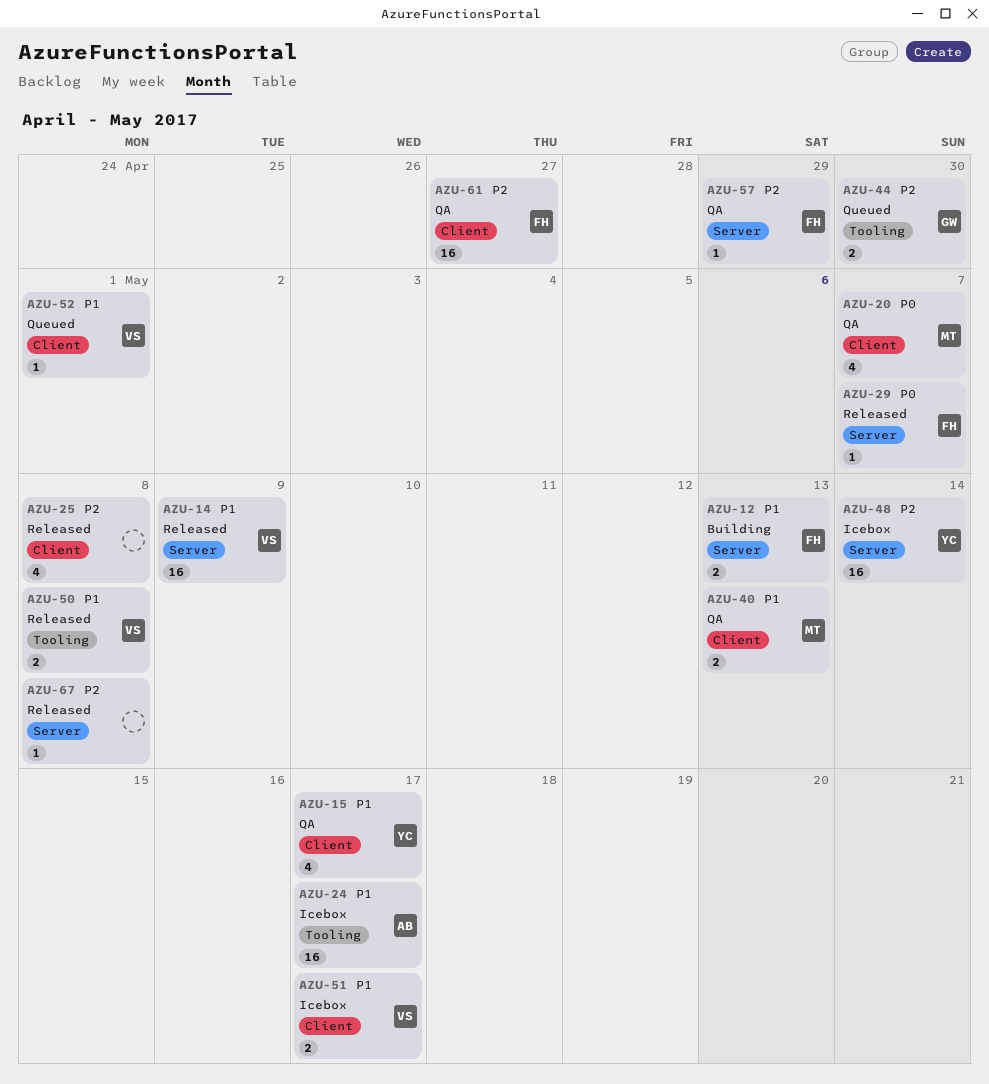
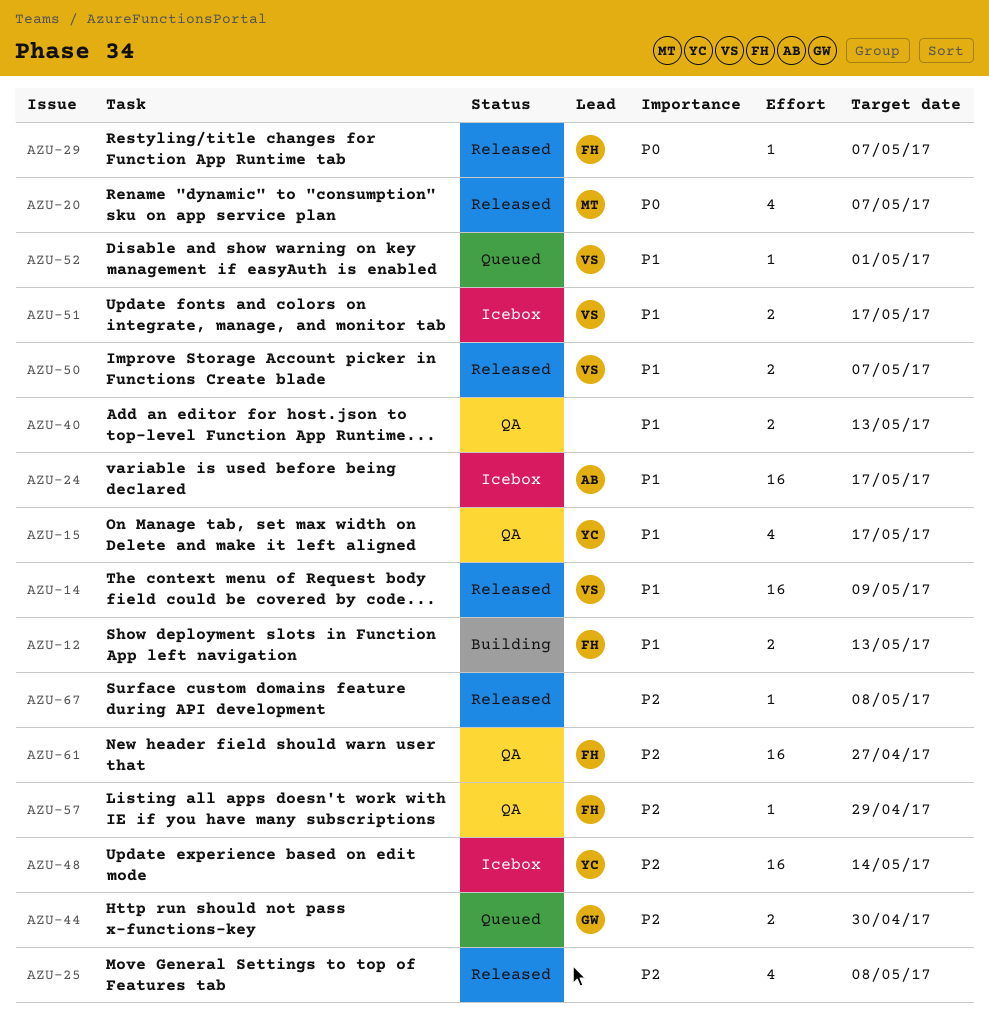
AZU-20, status: QA -> Released
AZU-40, owner: MT -> none
AZU-50, due: May 8 -> May 7

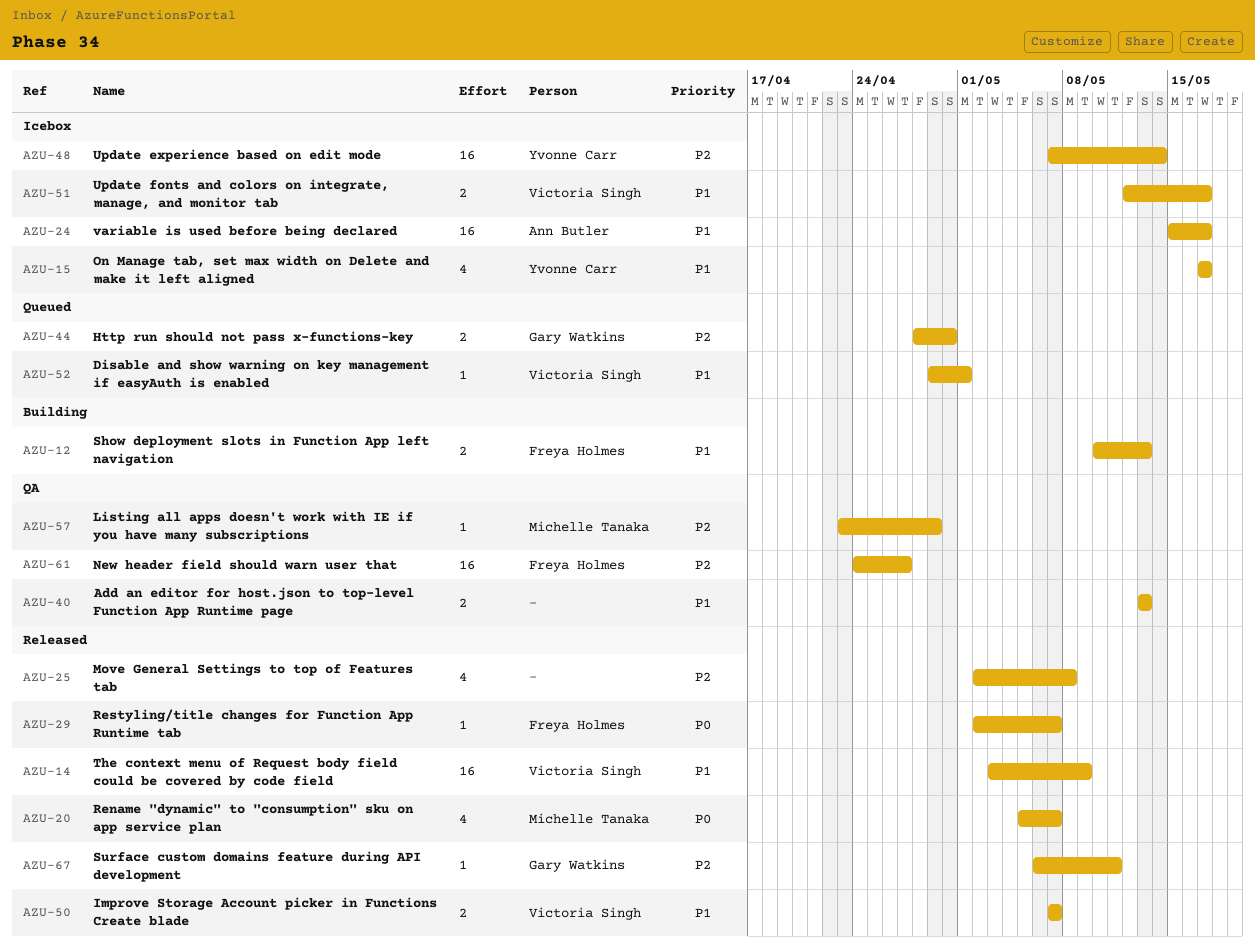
AZU-15, status: QA -> Icebox
AZU-57, owner: Freya Holmes -> Michelle Tanaka
AZU-67, owner: none -> Gary Watkins
AZU-67, due: May 8 -> May 11

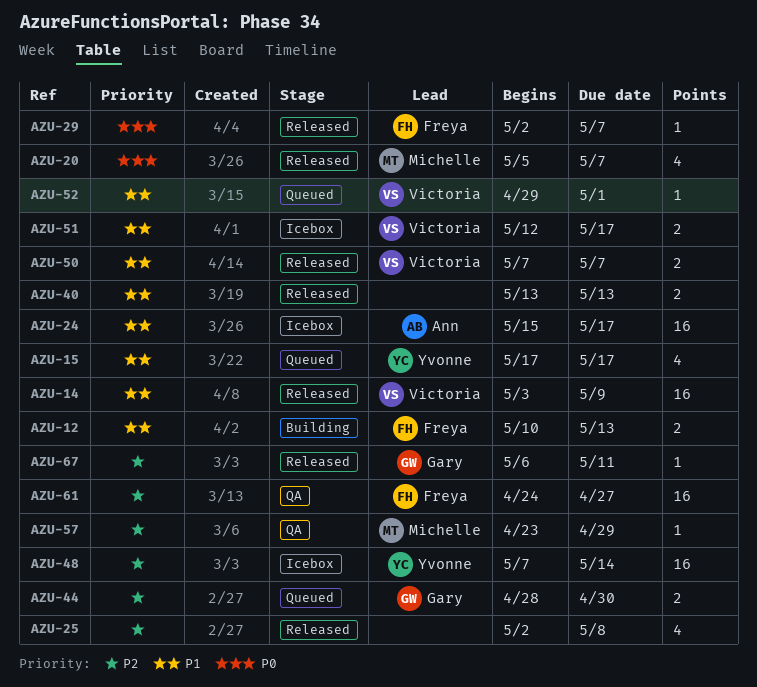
AZU-15, status: Icebox -> Queued
AZU-40, status: QA -> Released

